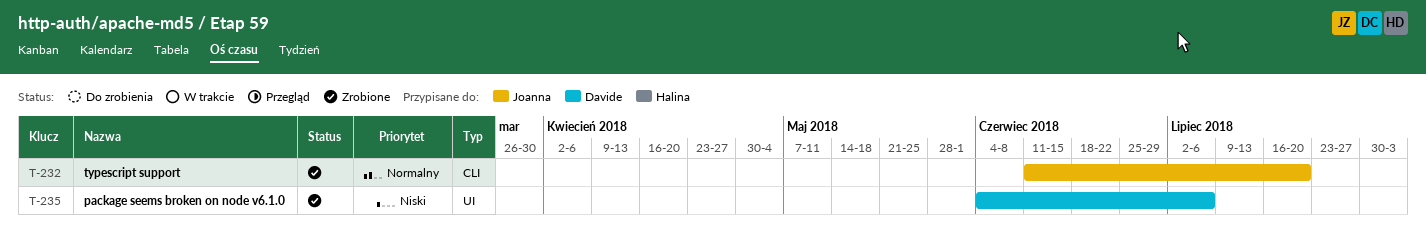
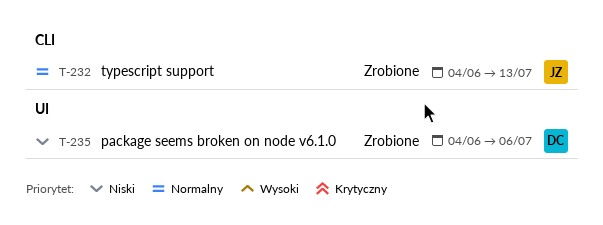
T-232, start: Jun 11 -> Jun 4
T-232, due: Jul 20 -> Jul 13

